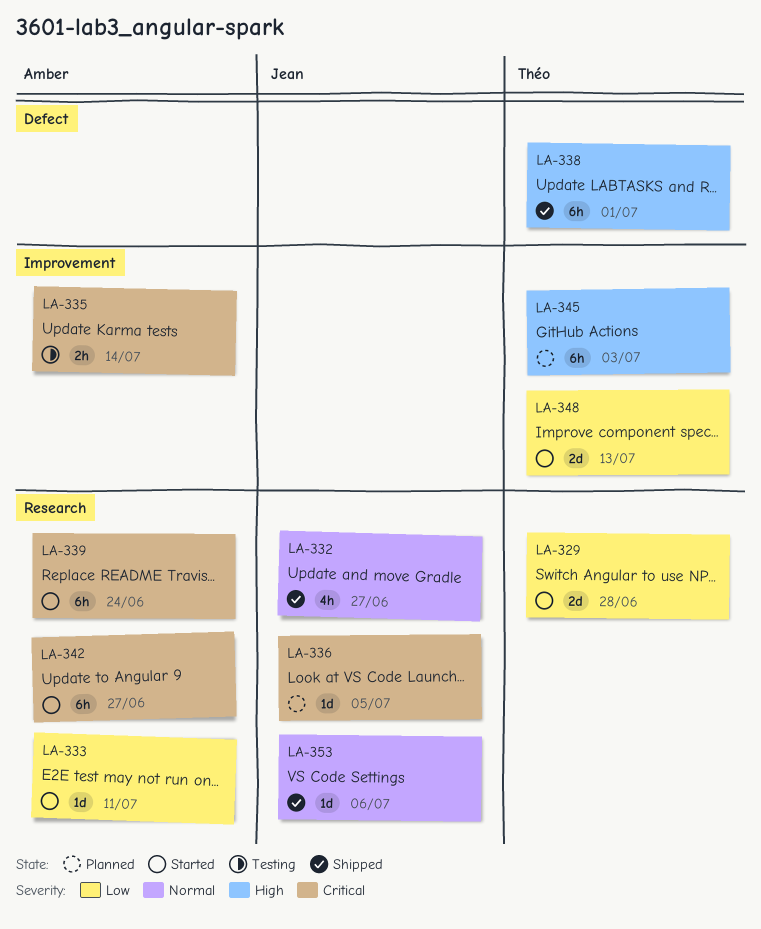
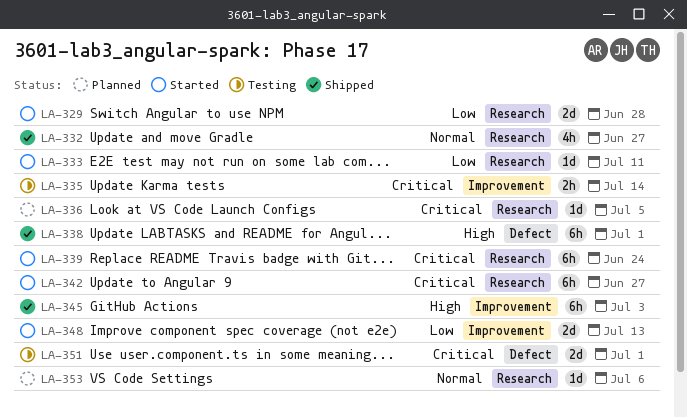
LA-345, status: Planned -> Shipped
LA-351: none -> present
LA-353, status: Shipped -> Planned

